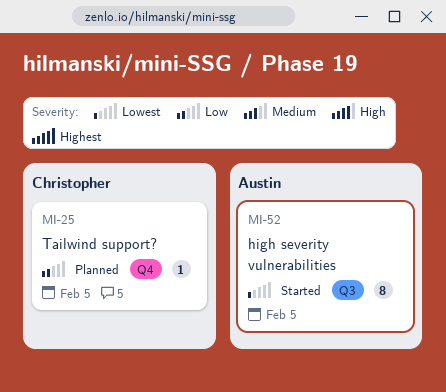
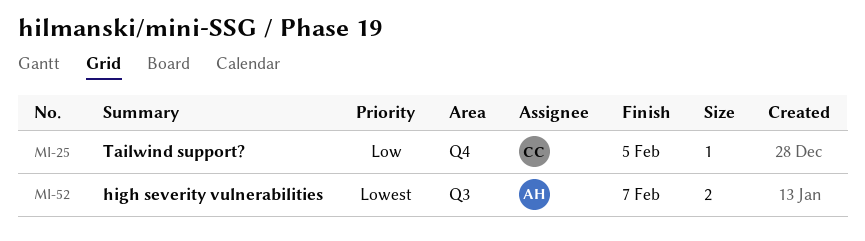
MI-52, estimate: 8 -> 2
MI-52, due: Feb 5 -> Feb 7

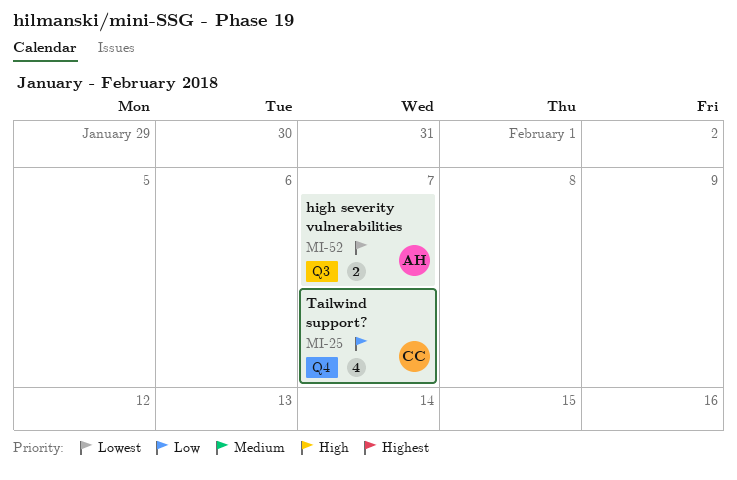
MI-25, estimate: 1 -> 4
MI-25, due: Feb 5 -> Feb 7

